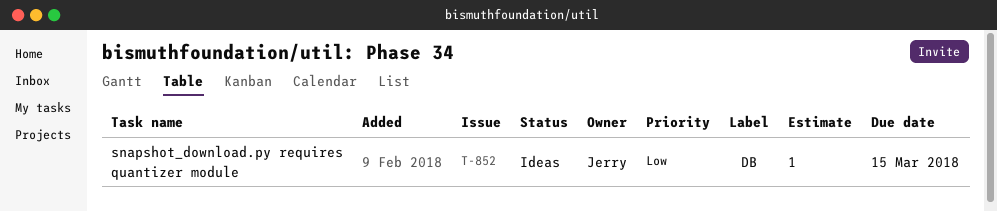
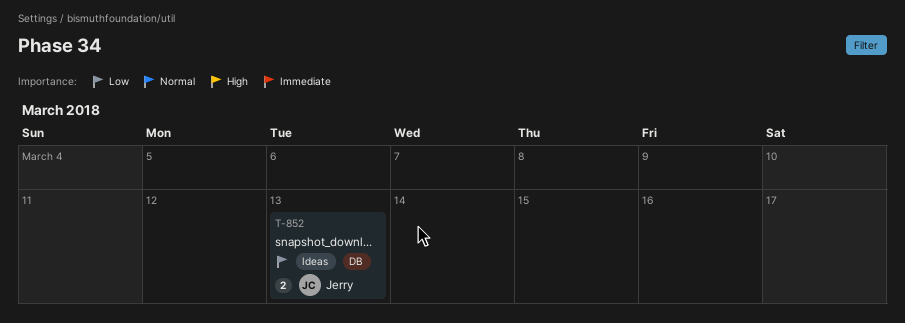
T-852, estimate: 1 -> 2
T-852, due: Mar 15 -> Mar 13

